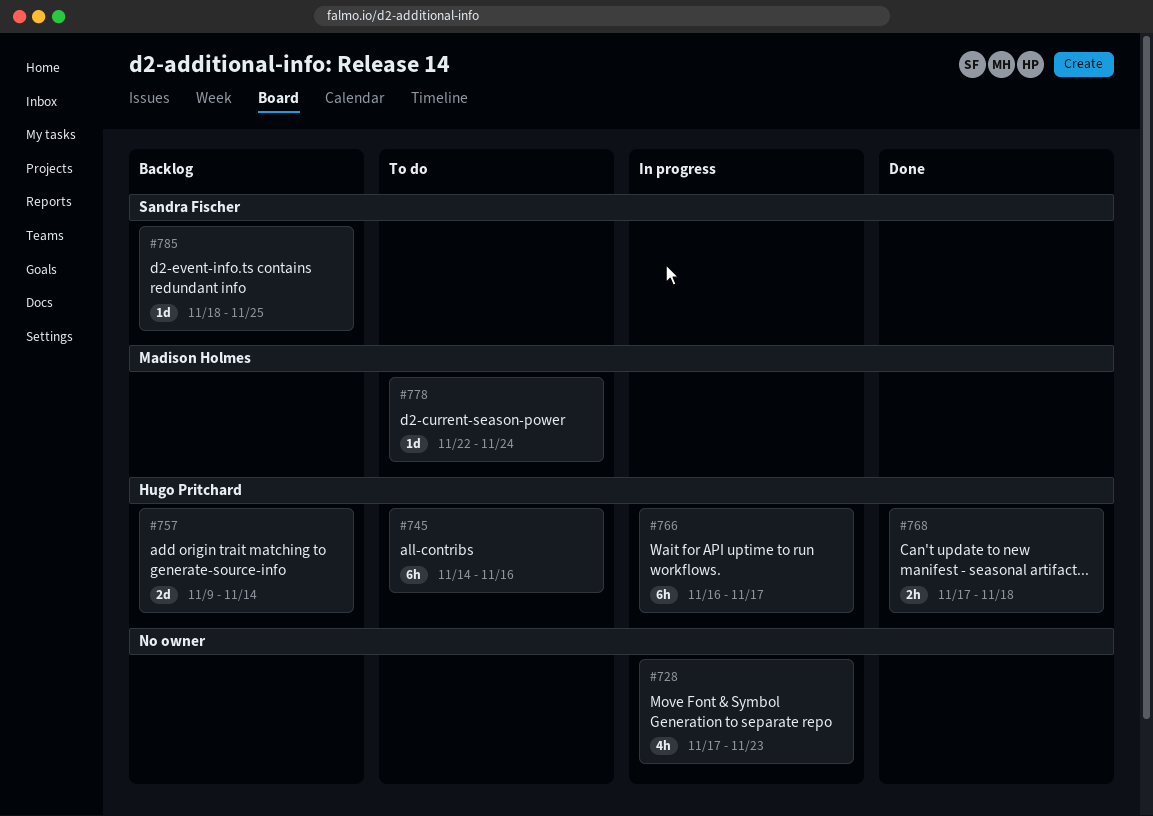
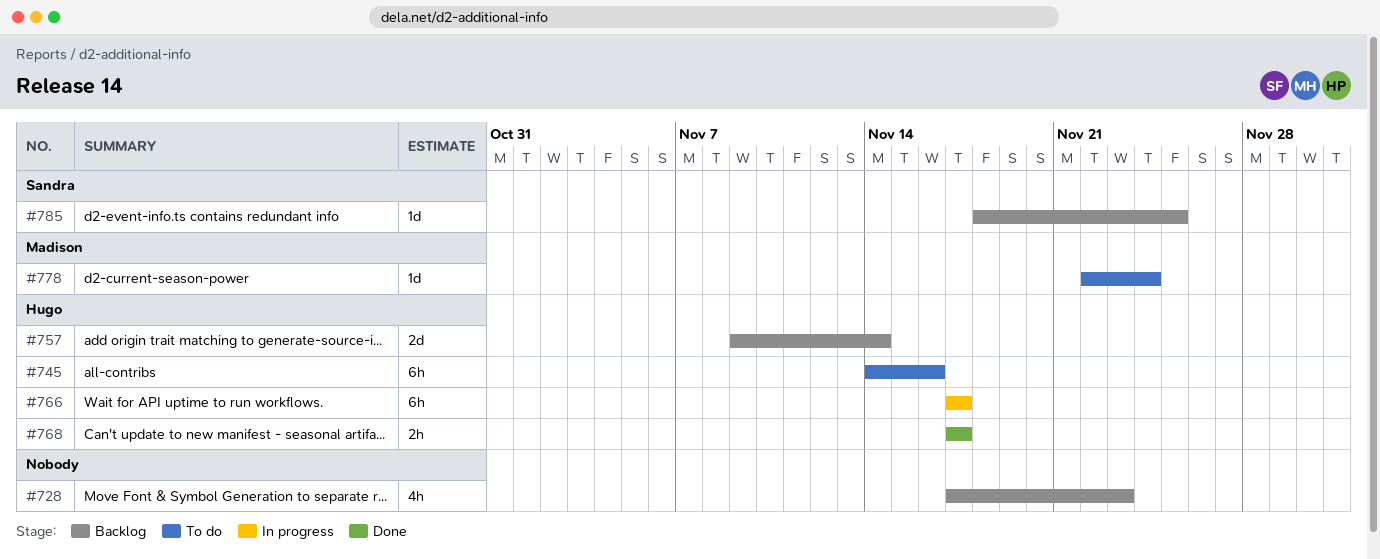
#728, status: In progress -> Backlog
#766, start: Nov 16 -> Nov 17
#768, due: Nov 18 -> Nov 17

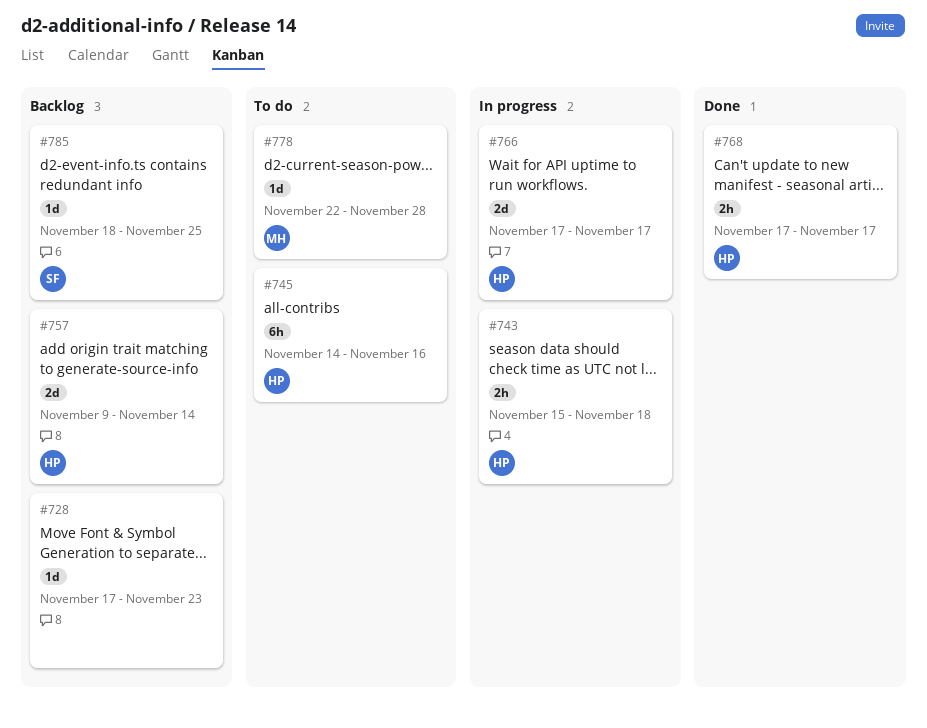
#728, estimate: 4h -> 1d
#743: none -> present
#766, estimate: 6h -> 2d
#778, due: Nov 24 -> Nov 28

